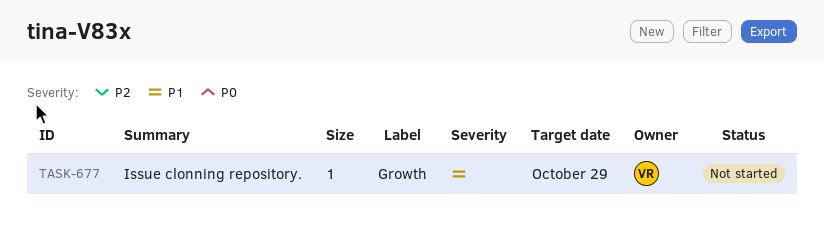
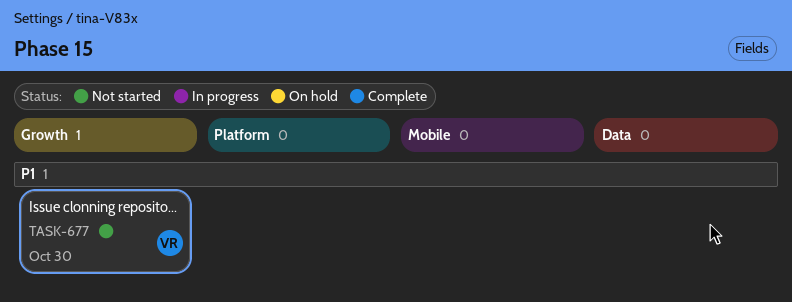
TASK-677, due: Oct 29 -> Oct 30

